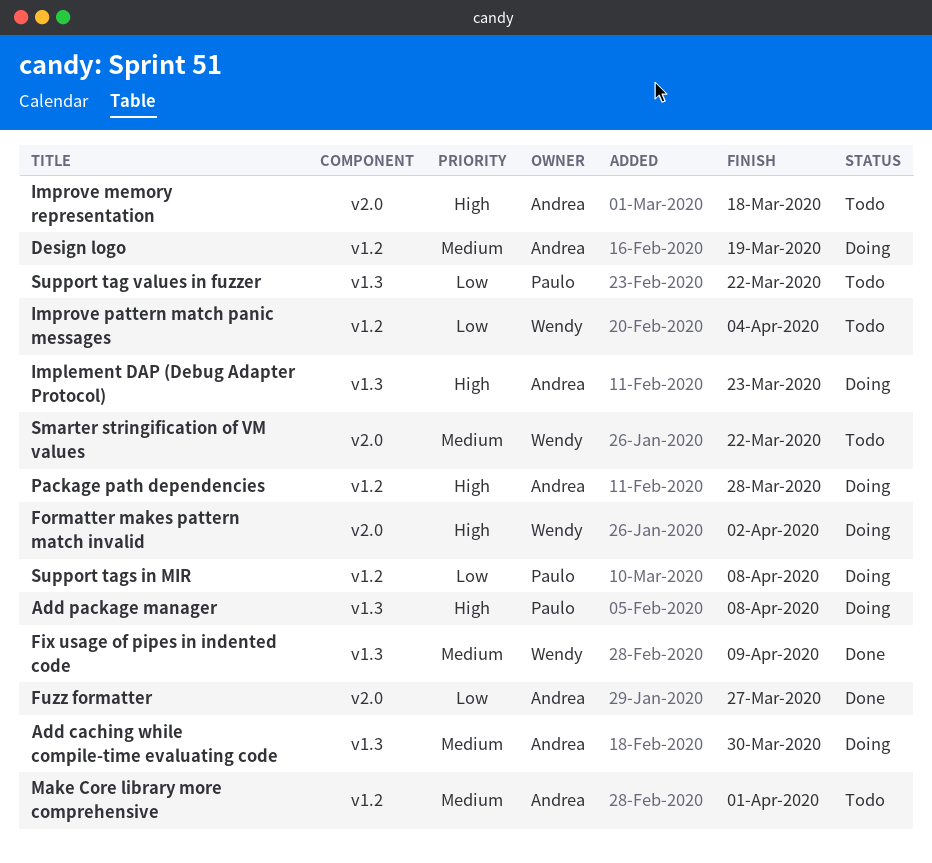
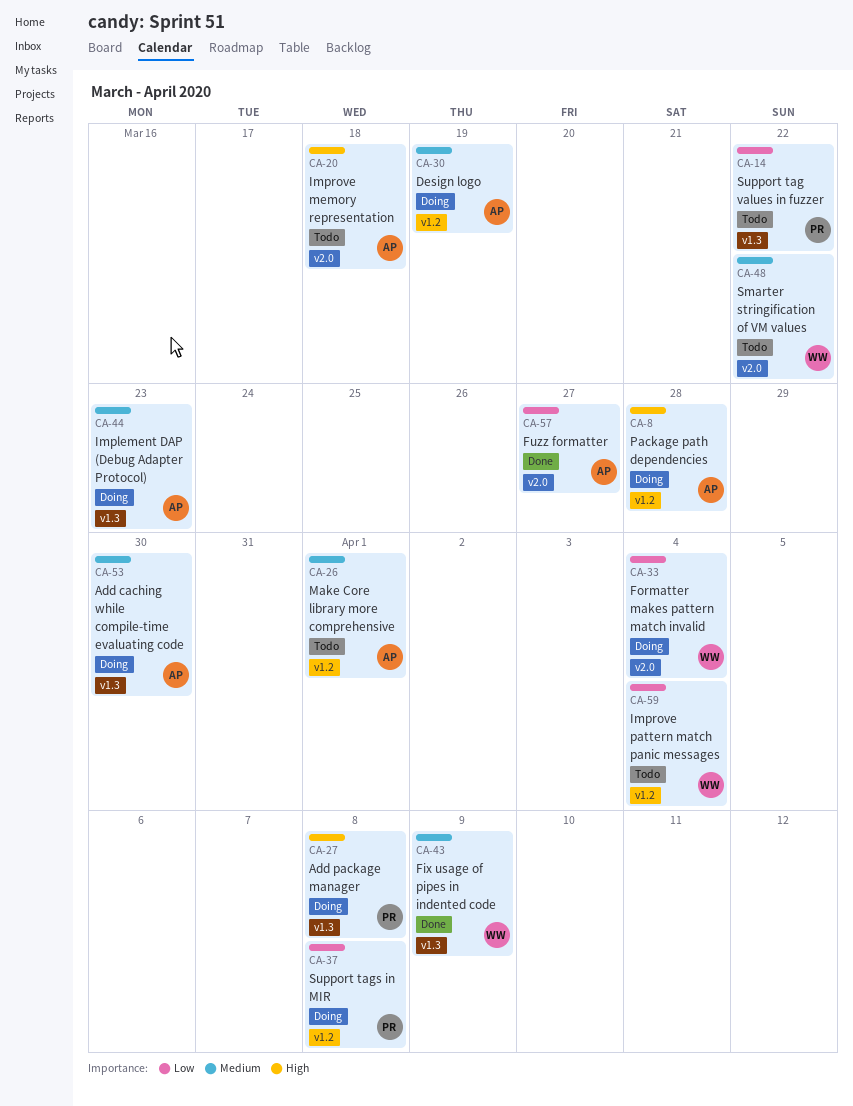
Formatter makes pattern match invalid, priority: High -> Low
Formatter makes pattern match invalid, due: Apr 2 -> Apr 4
Implement DAP (Debug Adapter Protocol), priority: High -> Medium

